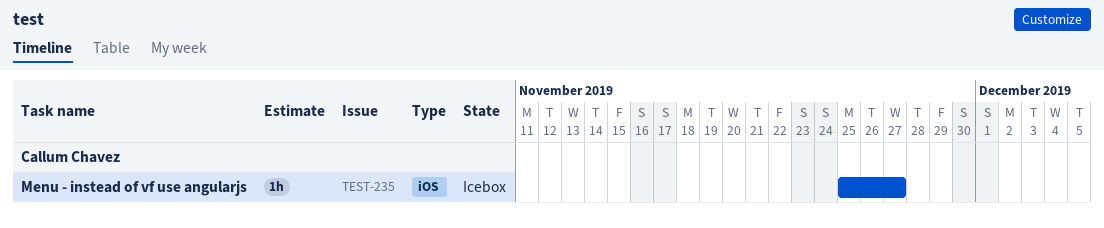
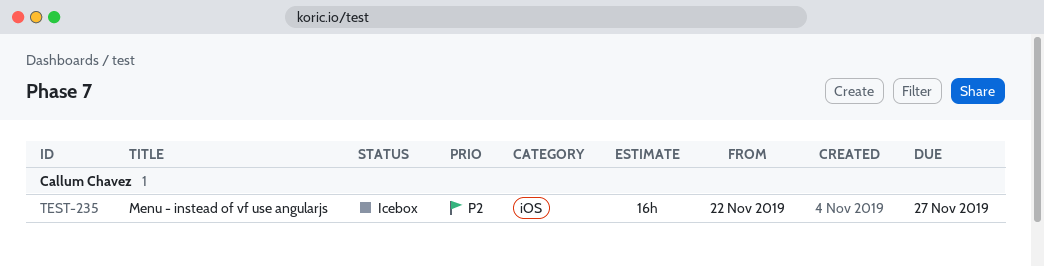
TEST-235, estimate: 1h -> 16h
TEST-235, start: Nov 25 -> Nov 22

